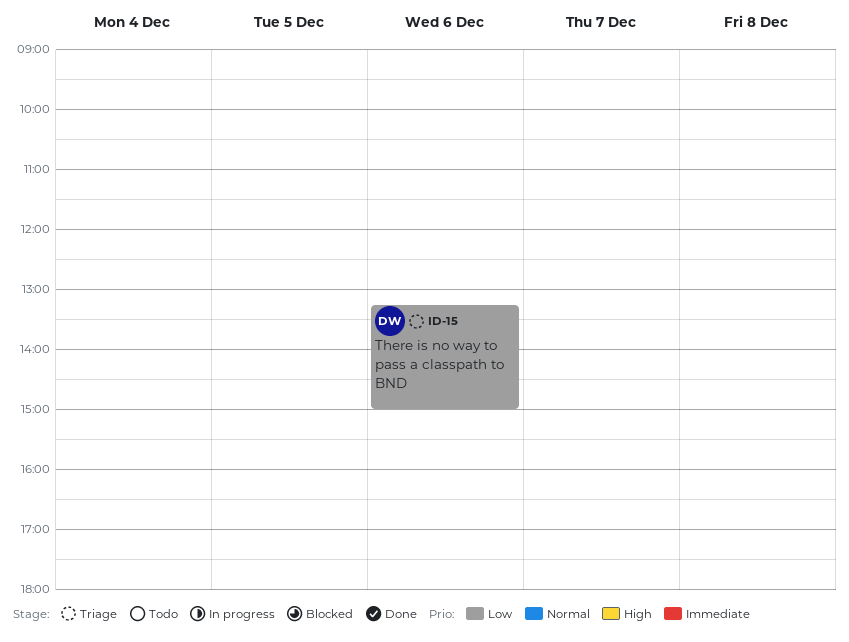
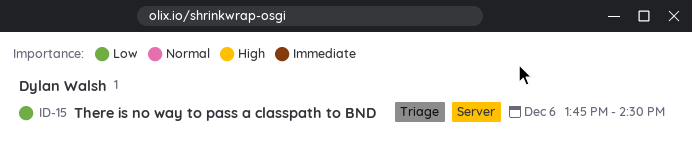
ID-15, begins: 13:15 -> 13:45
ID-15, ends: 15:00 -> 14:30

